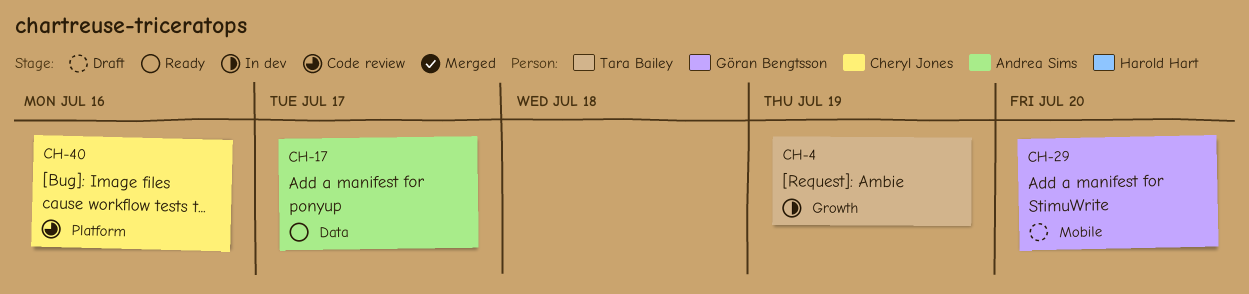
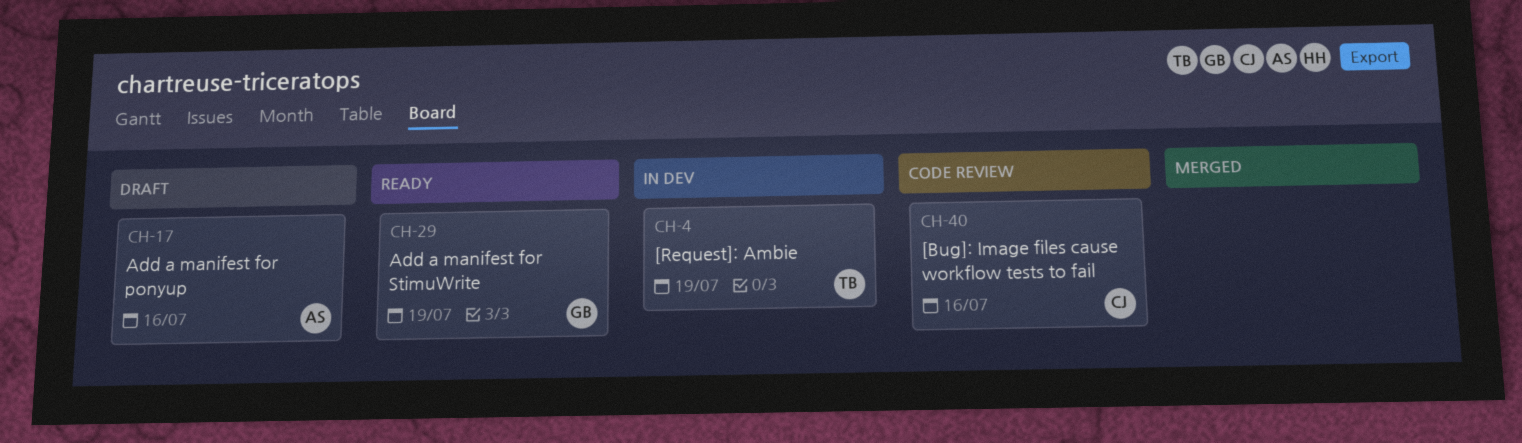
CH-17, status: Ready -> Draft
CH-17, due: Jul 17 -> Jul 16
CH-29, status: Draft -> Ready
CH-29, due: Jul 20 -> Jul 19

